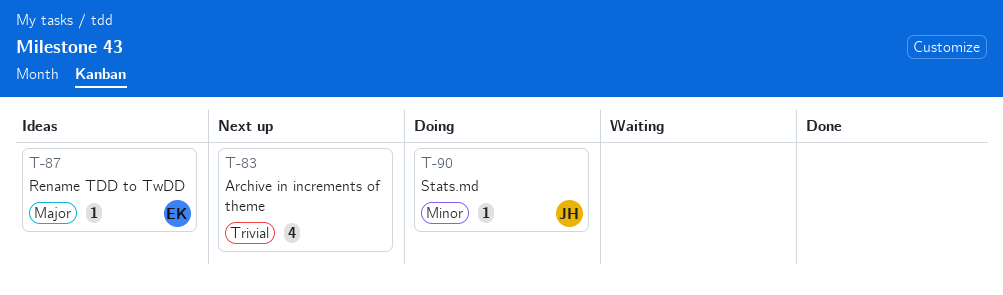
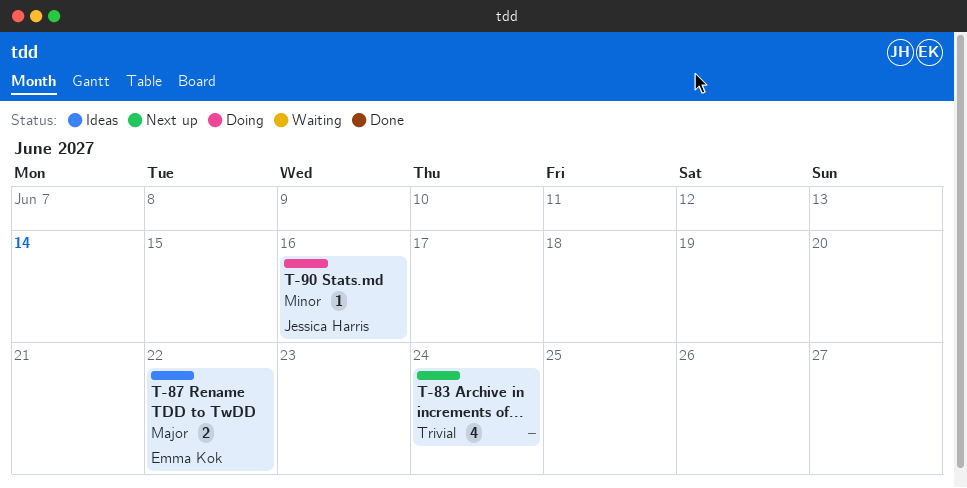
T-87, estimate: 1 -> 2

